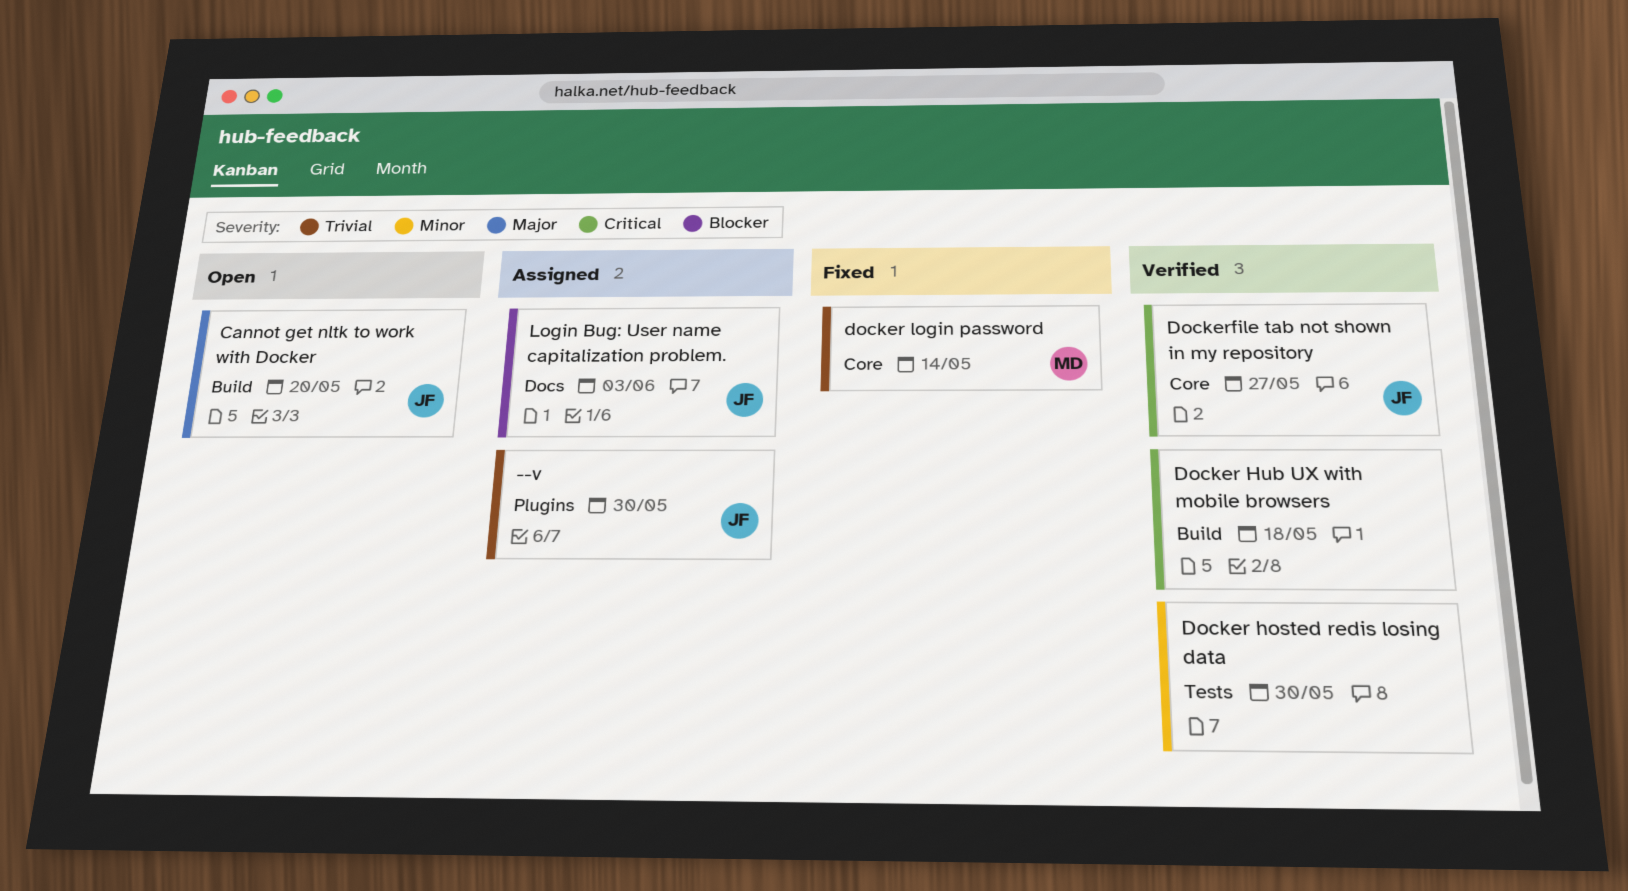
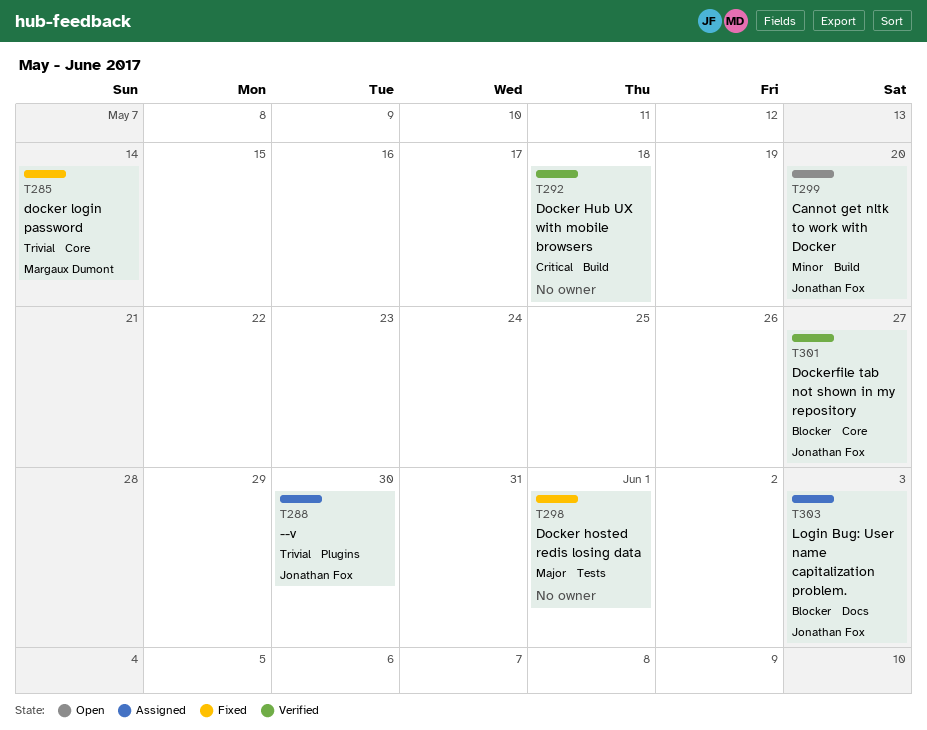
Cannot get nltk to work with Docker, priority: Major -> Minor
Docker hosted redis losing data, status: Verified -> Fixed
Docker hosted redis losing data, priority: Minor -> Major
Docker hosted redis losing data, due: May 30 -> Jun 1
Dockerfile tab not shown in my repository, priority: Critical -> Blocker

